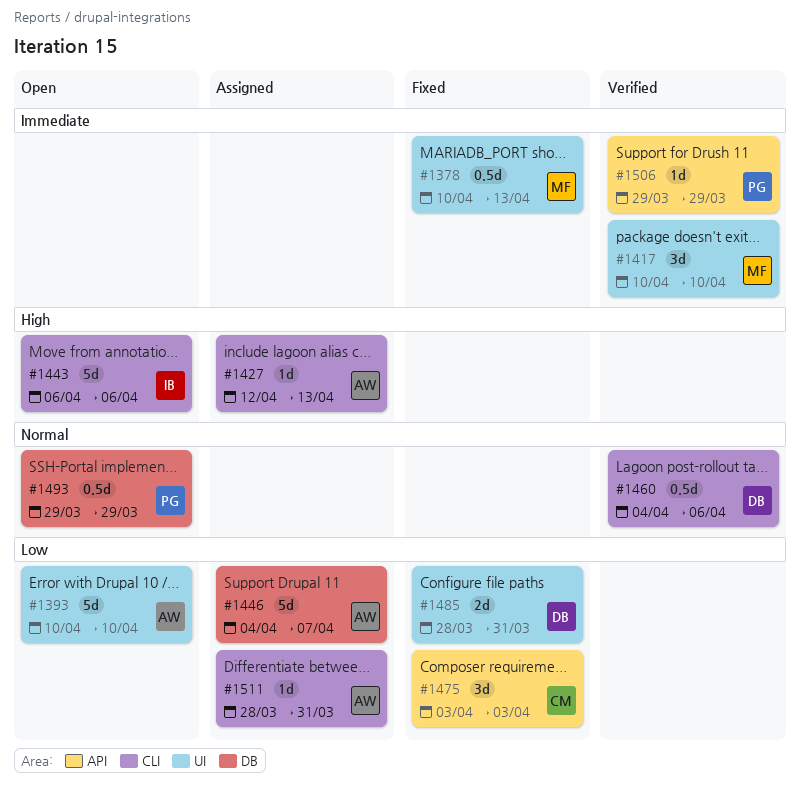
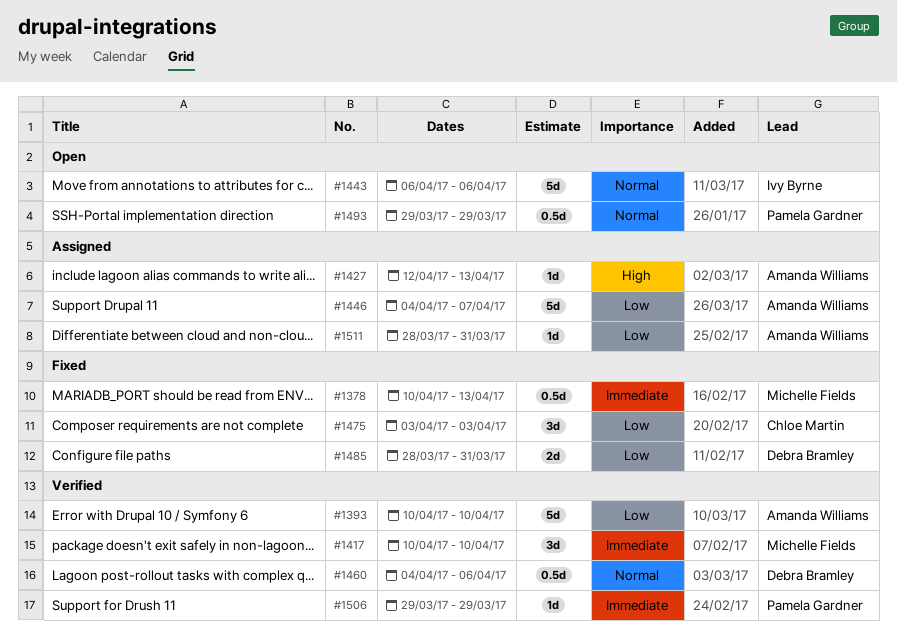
#1393, status: Open -> Verified
#1443, priority: High -> Normal

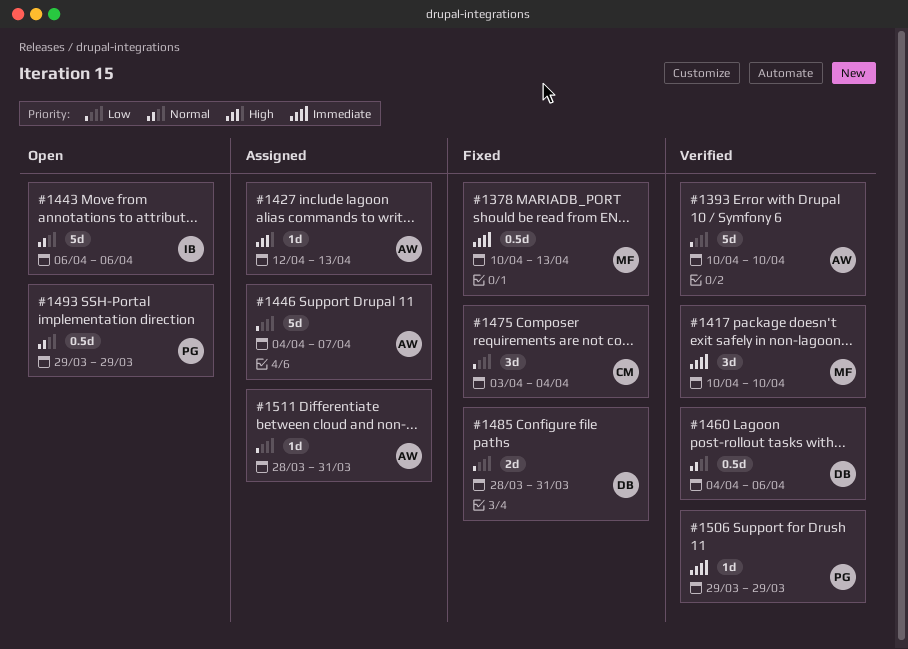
#1475, due: Apr 3 -> Apr 4

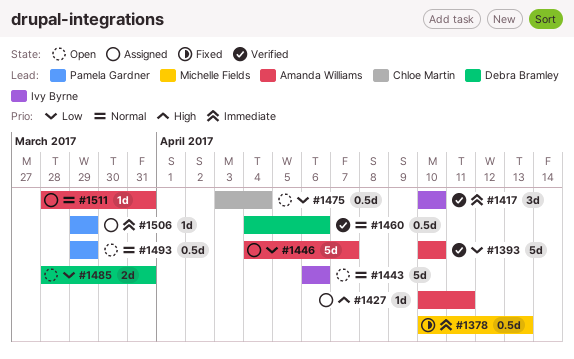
#1417, owner: Michelle Fields -> Ivy Byrne
#1427, start: Apr 12 -> Apr 10
#1427, due: Apr 13 -> Apr 11
#1475, status: Fixed -> Open
#1475, estimate: 3d -> 0.5d
#1485, status: Fixed -> Open
#1506, status: Verified -> Assigned
#1511, priority: Low -> Normal

